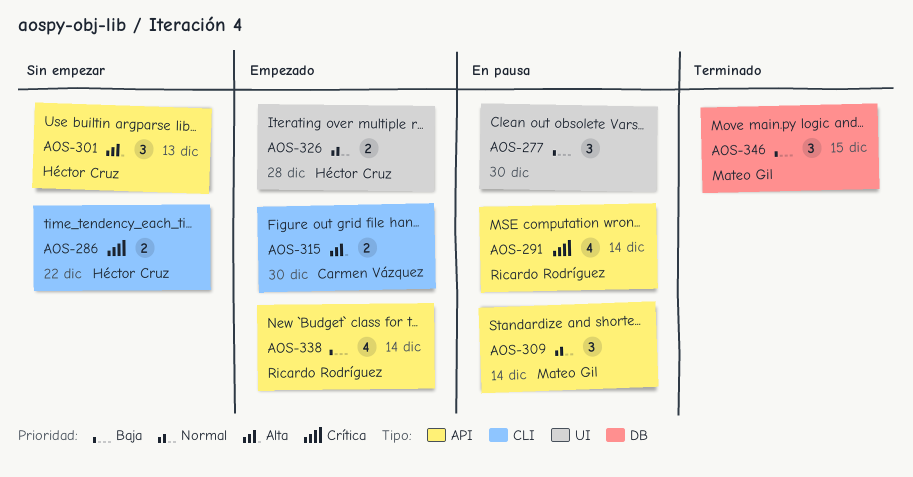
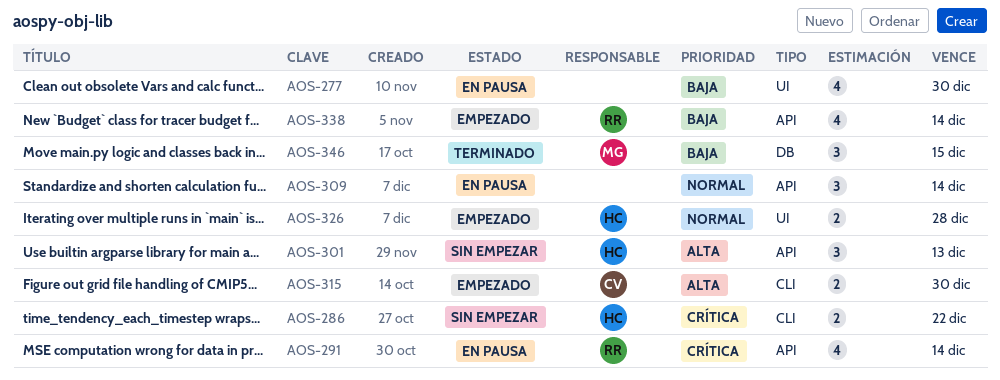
AOS-277, estimate: 3 -> 4
AOS-309, owner: Mateo Gil -> none

